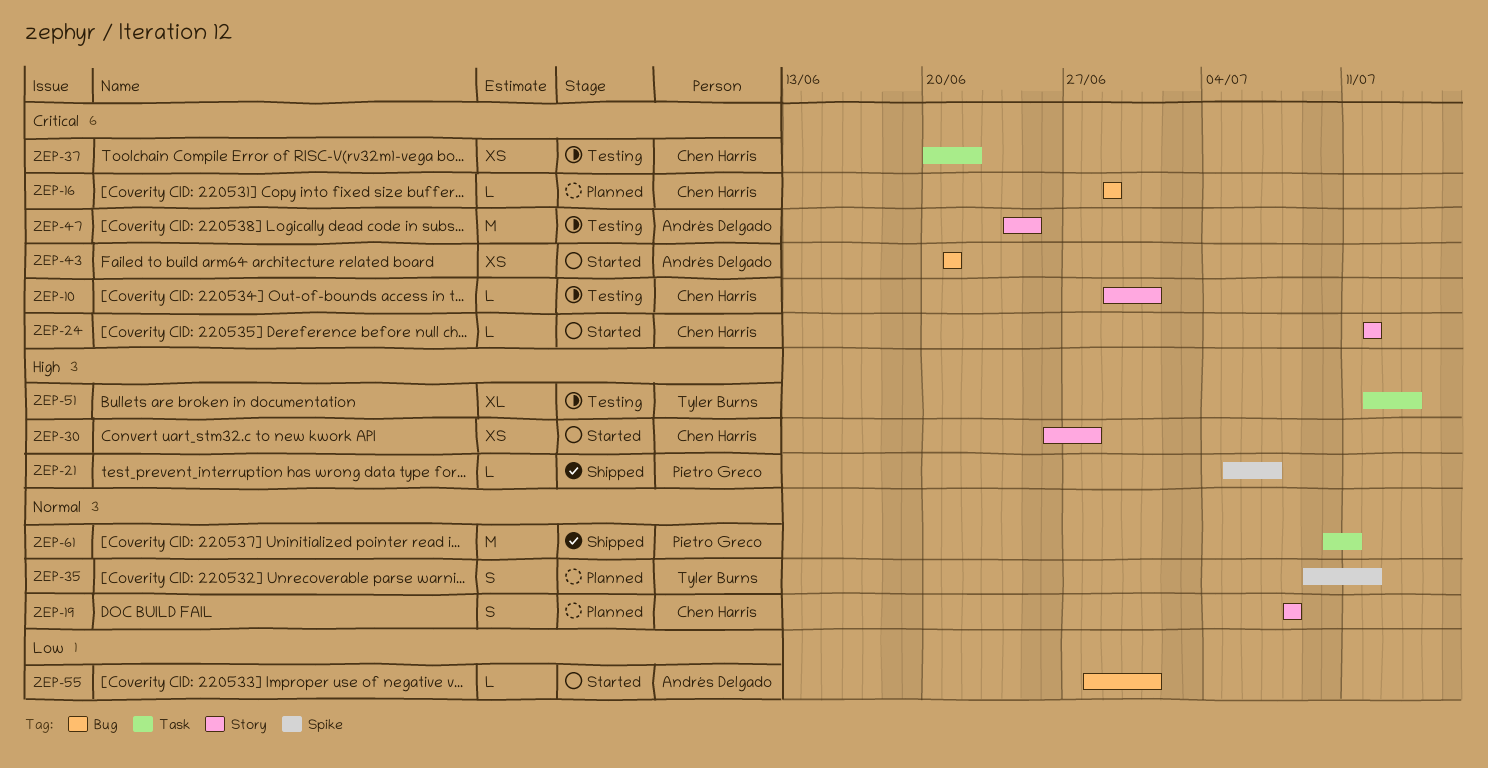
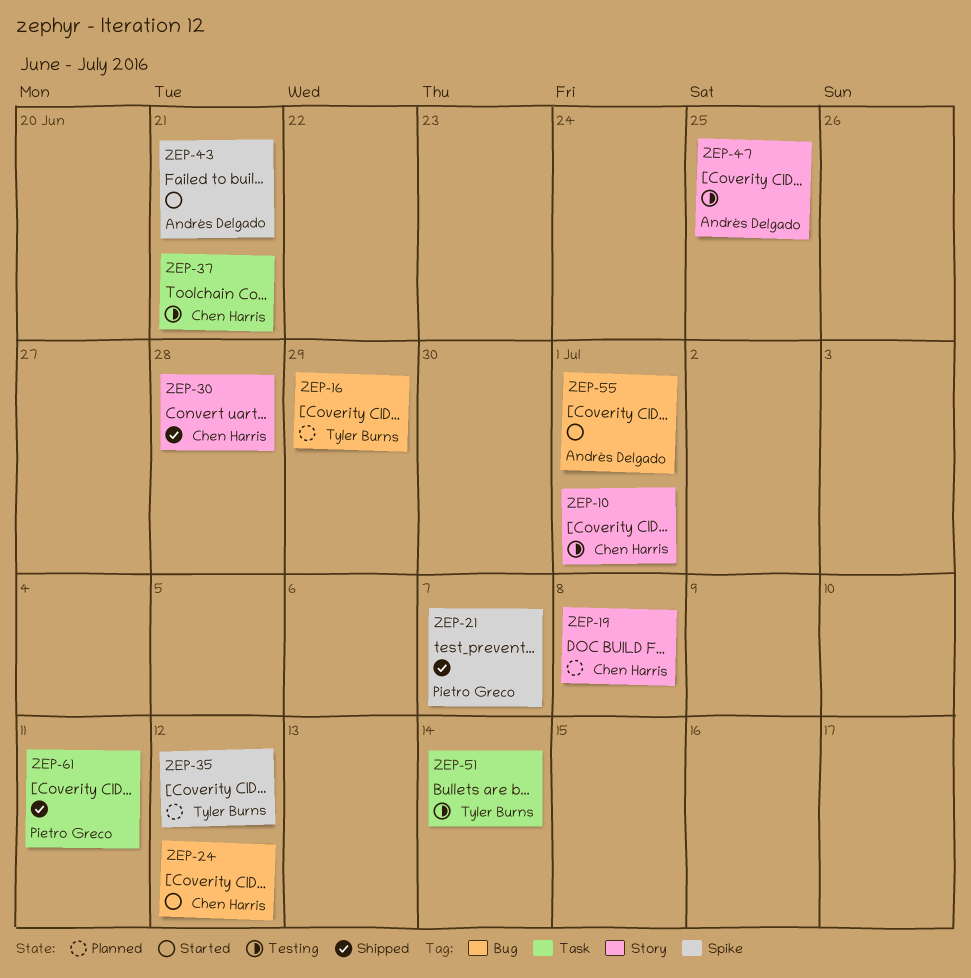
ZEP-16, owner: Chen Harris -> Tyler Burns
ZEP-24, label: Story -> Bug
ZEP-30, status: Started -> Shipped
ZEP-37, due: Jun 22 -> Jun 21
ZEP-43, label: Bug -> Spike

